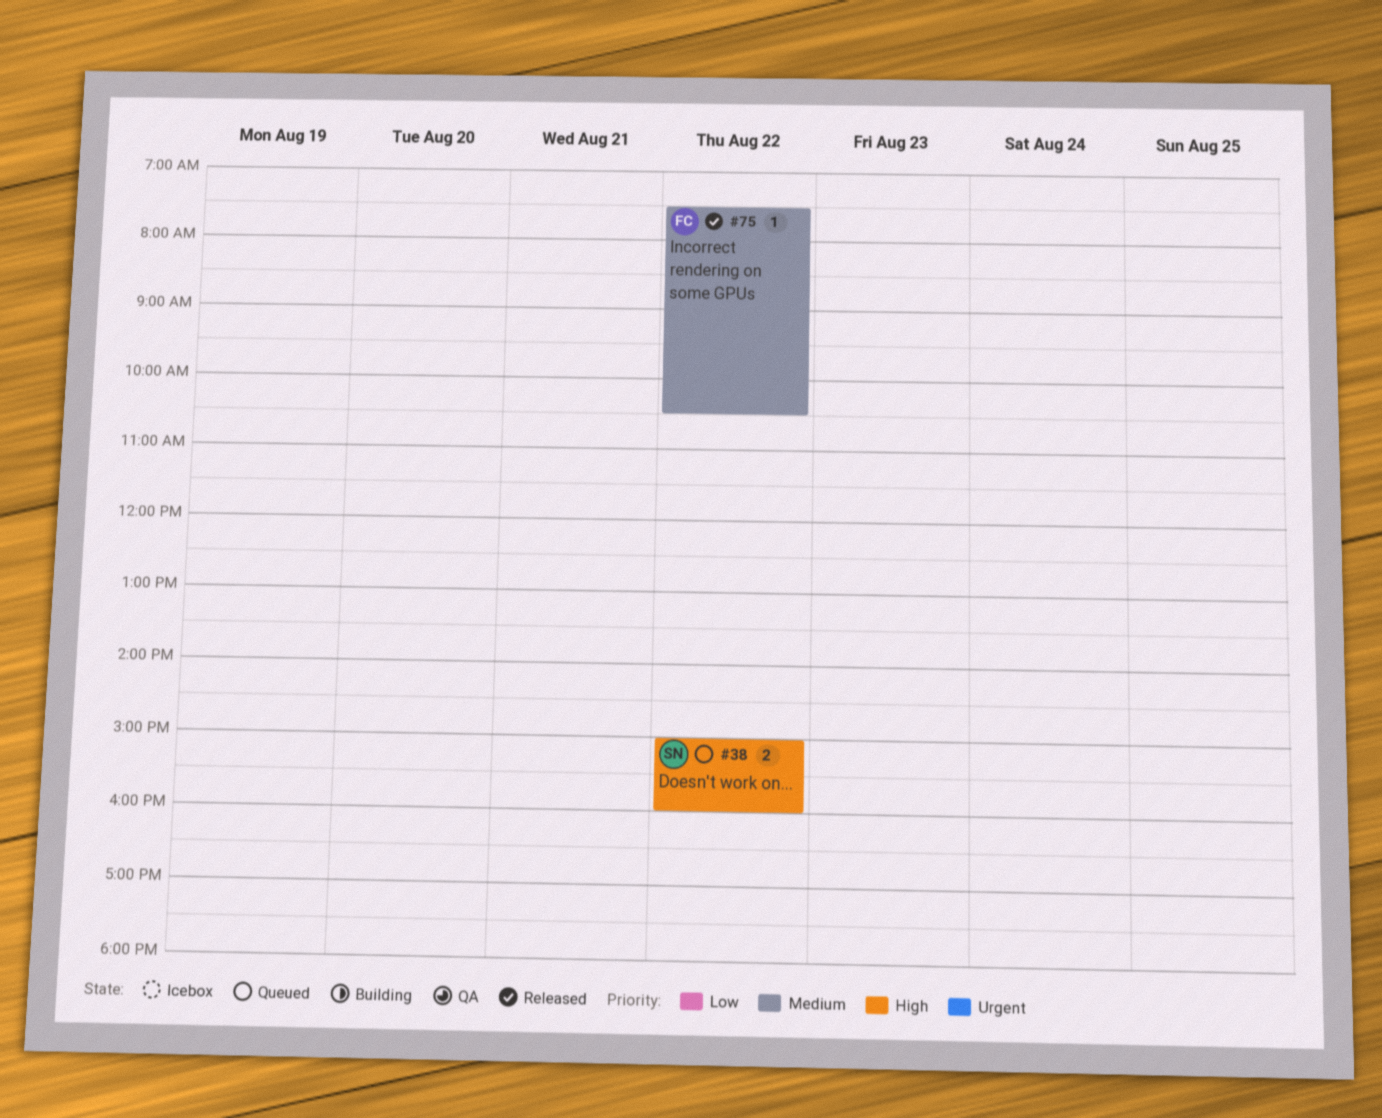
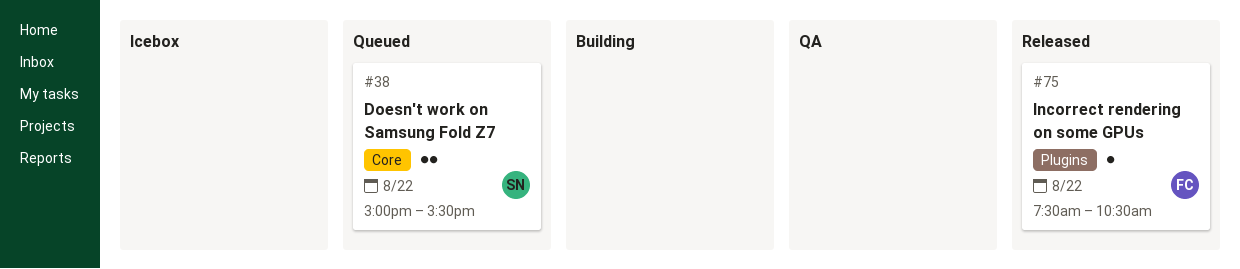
#38, ends: 16:00 -> 15:30

